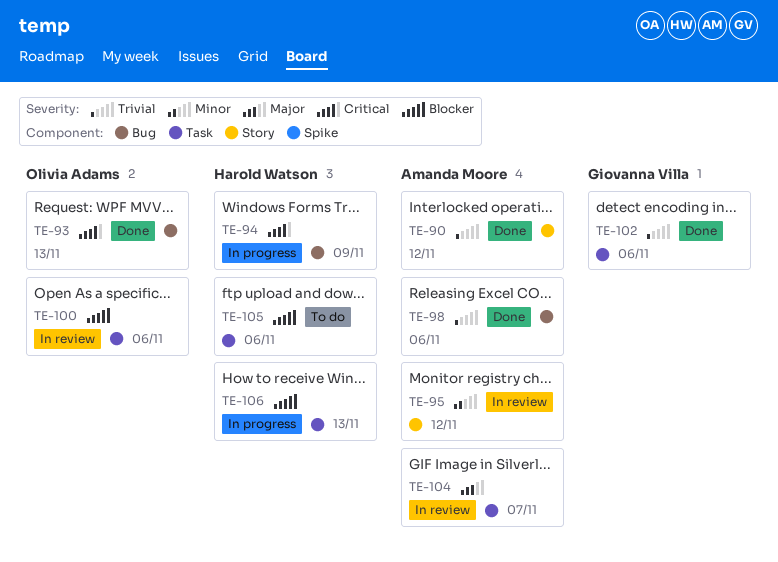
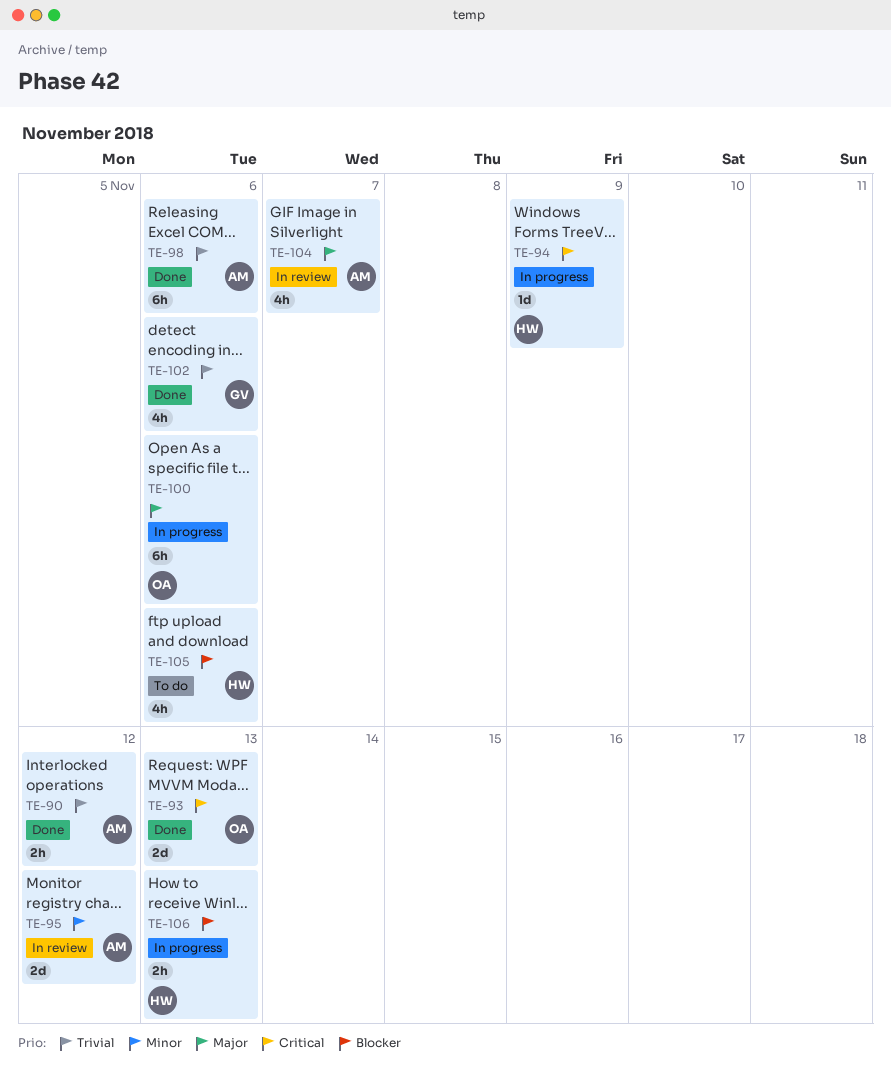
TE-100, status: In review -> In progress
TE-100, priority: Blocker -> Major

